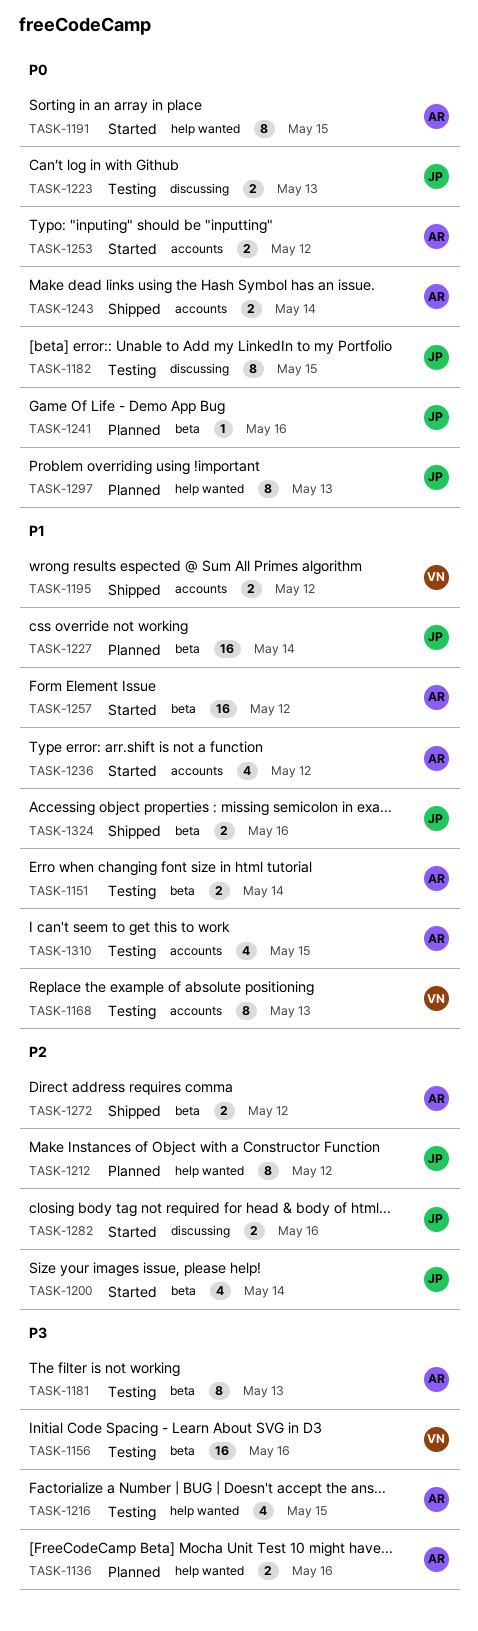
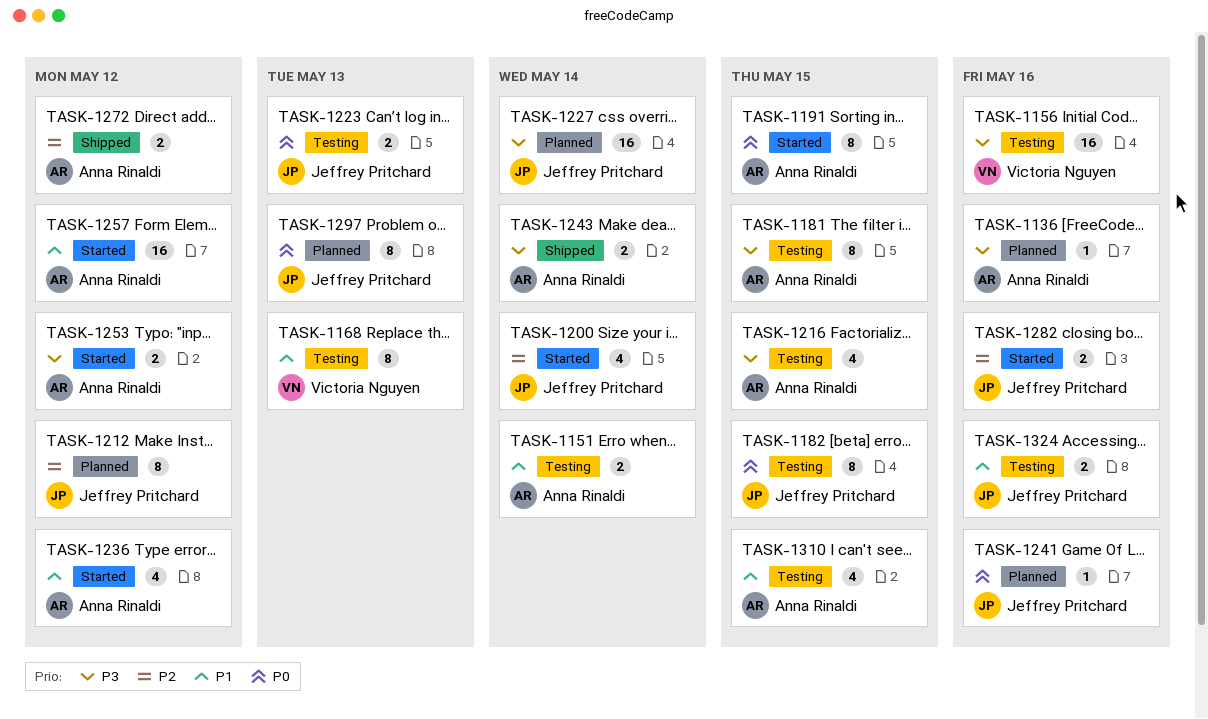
TASK-1136, estimate: 2 -> 1
TASK-1181, due: May 13 -> May 15
TASK-1195: present -> none
TASK-1227, priority: P1 -> P3
TASK-1243, priority: P0 -> P3
TASK-1253, priority: P0 -> P3
TASK-1324, status: Shipped -> Testing

